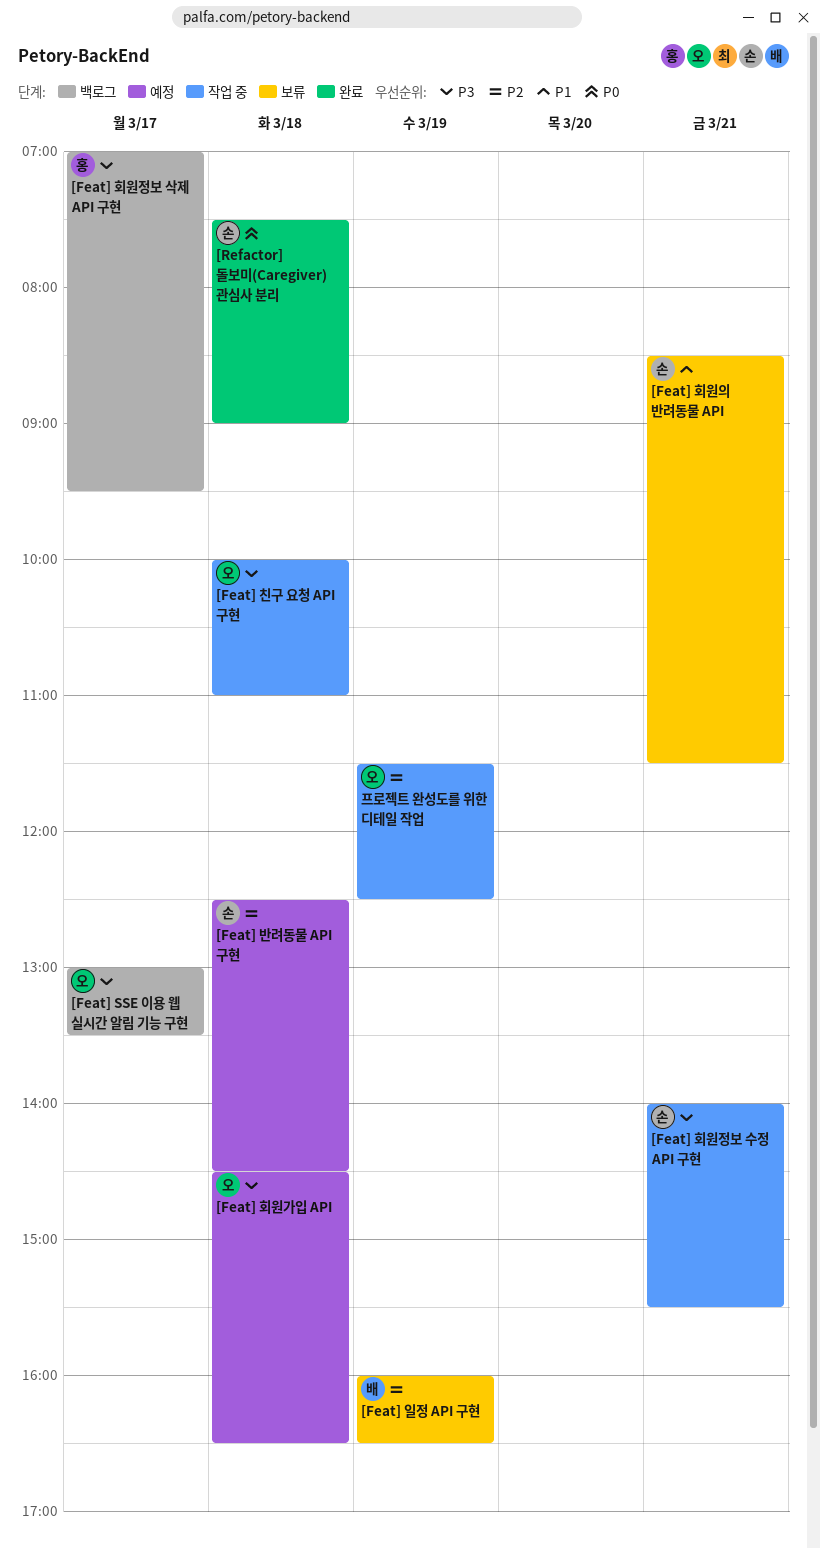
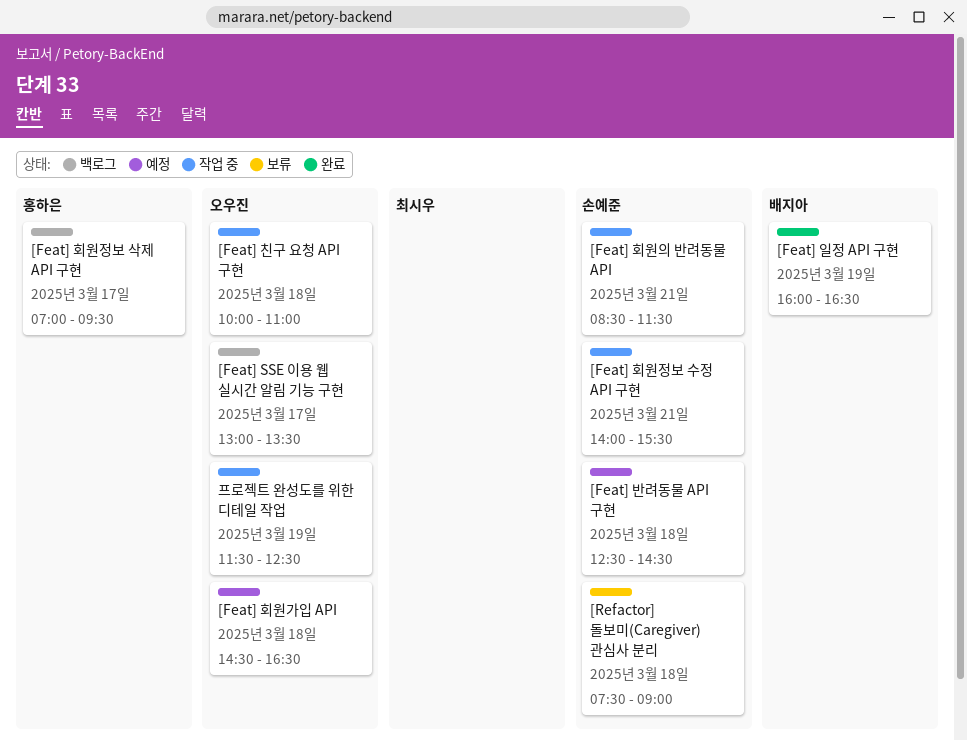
[Feat] 일정 API 구현, status: 보류 -> 완료
[Feat] 회원의 반려동물 API, status: 보류 -> 작업 중
[Refactor] 돌보미(Caregiver) 관심사 분리, status: 완료 -> 보류

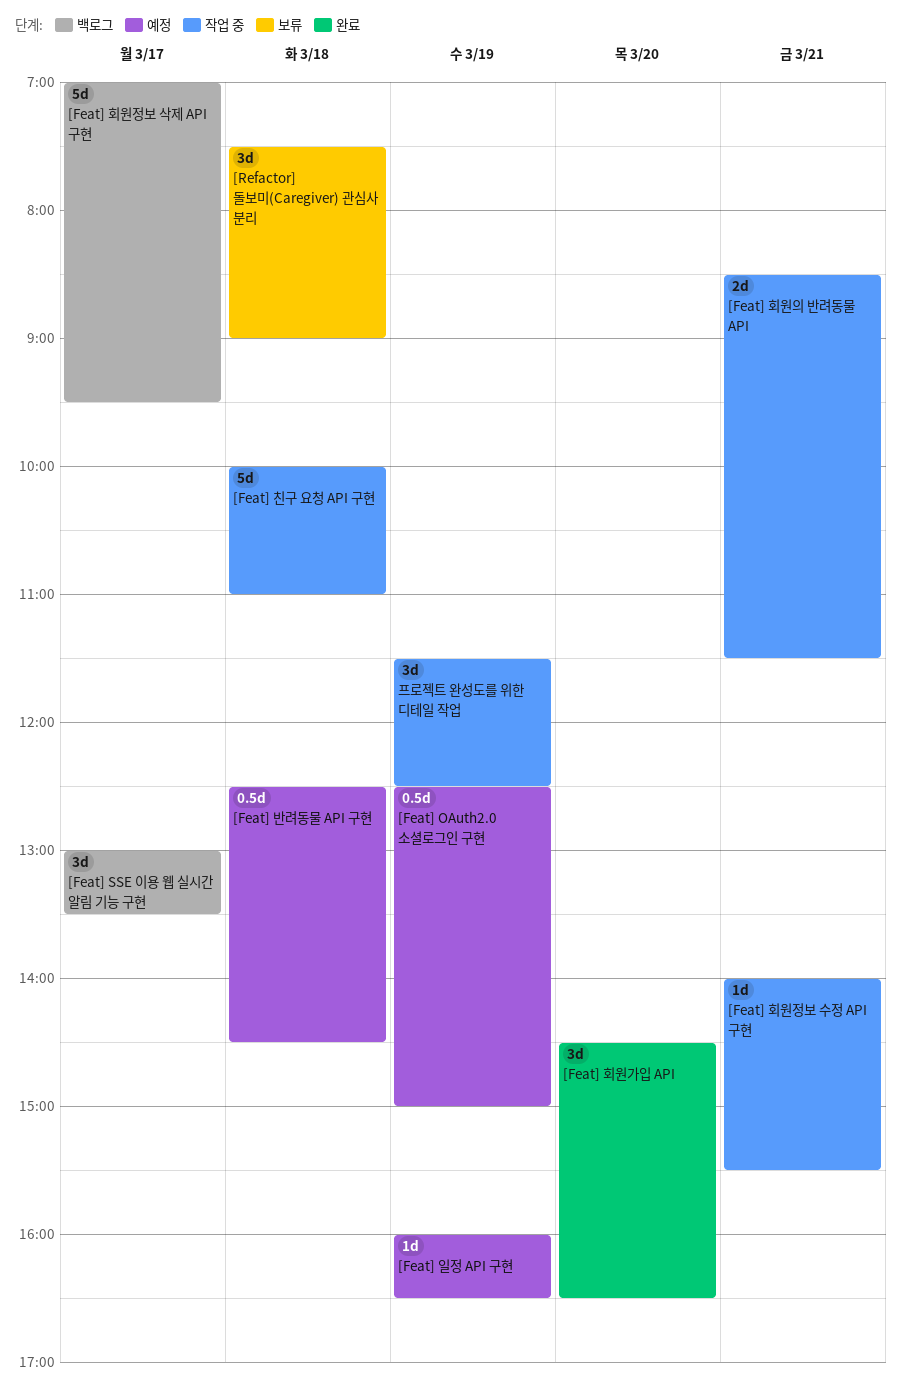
[Feat] OAuth2.0 소셜로그인 구현: none -> present
[Feat] 일정 API 구현, status: 완료 -> 예정
[Feat] 회원가입 API, status: 예정 -> 완료
[Feat] 회원가입 API, day: Mar 18 -> Mar 20

